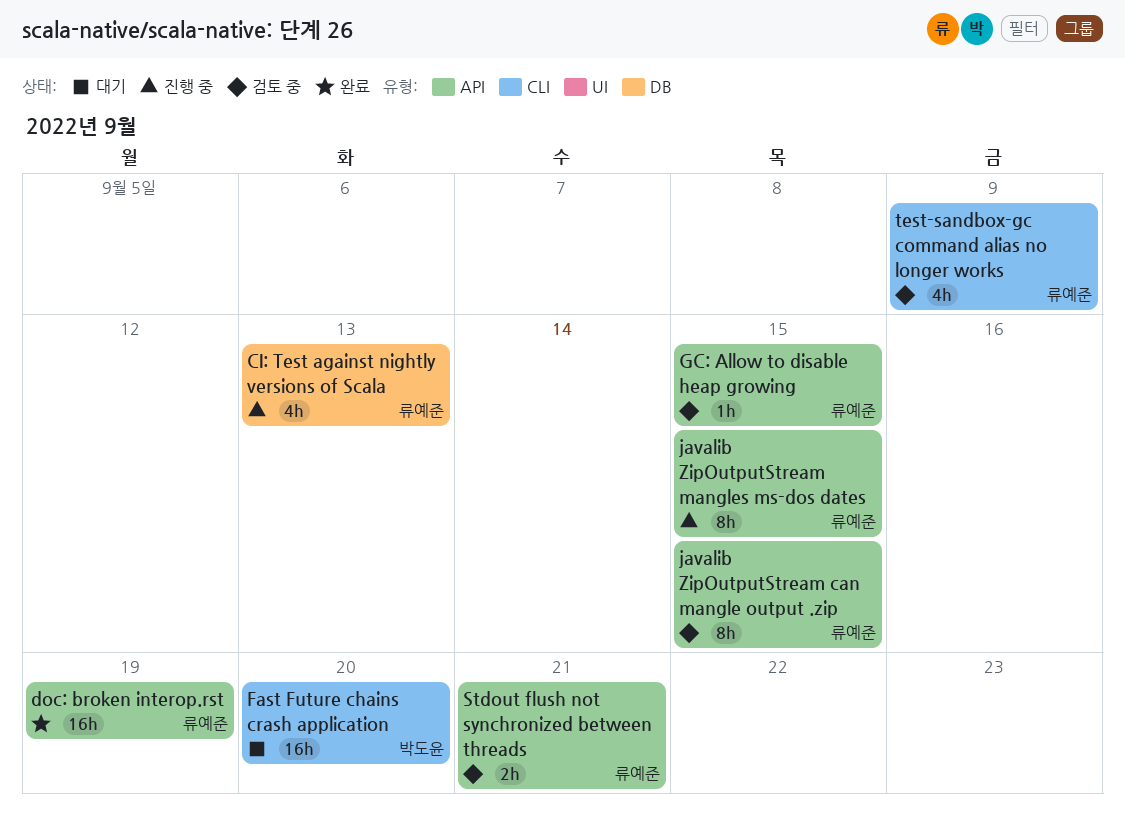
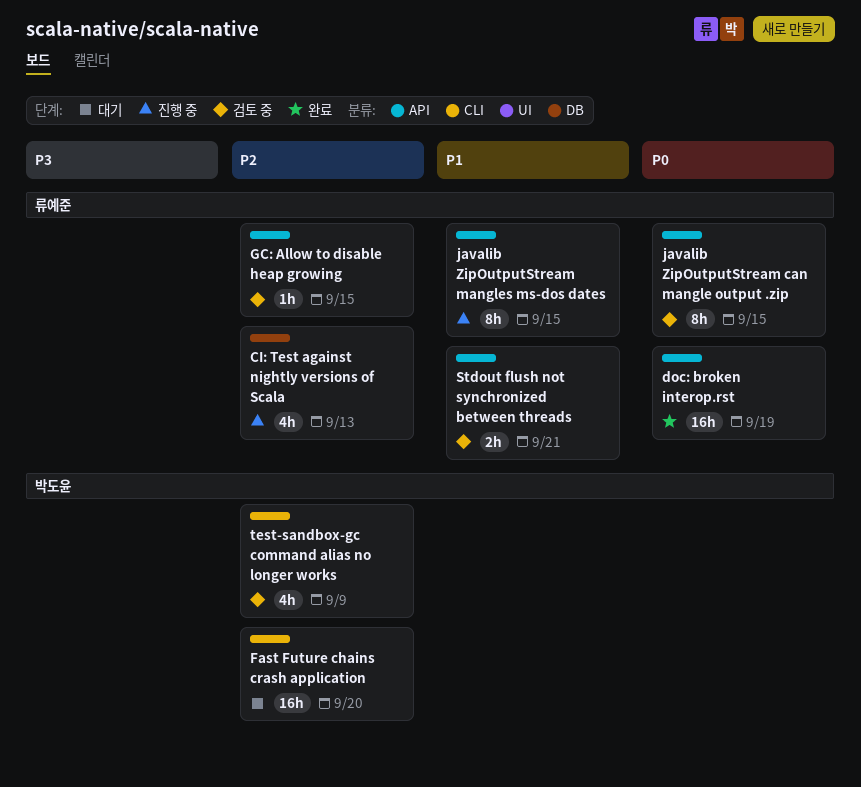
test-sandbox-gc command alias no longer works, owner: 류예준 -> 박도윤

